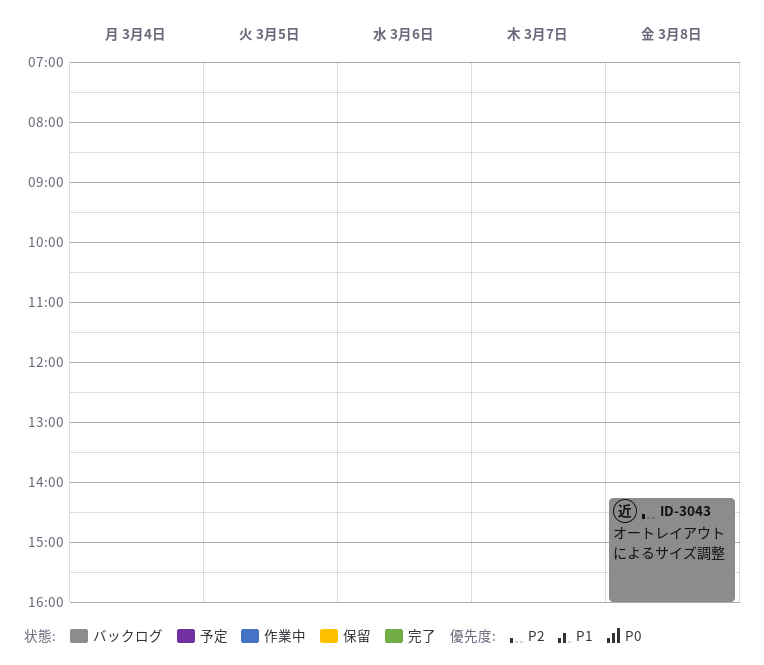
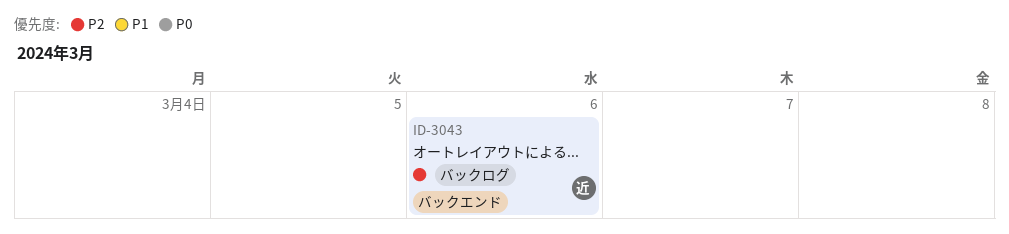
ID-3043, day: Mar 8 -> Mar 6

